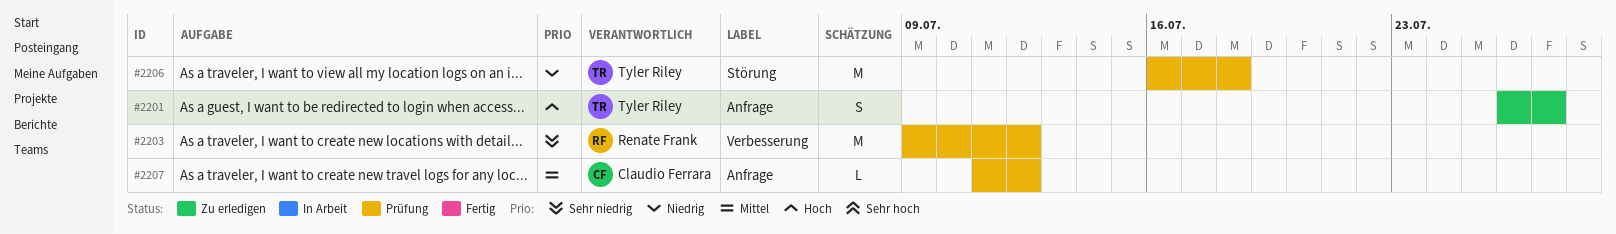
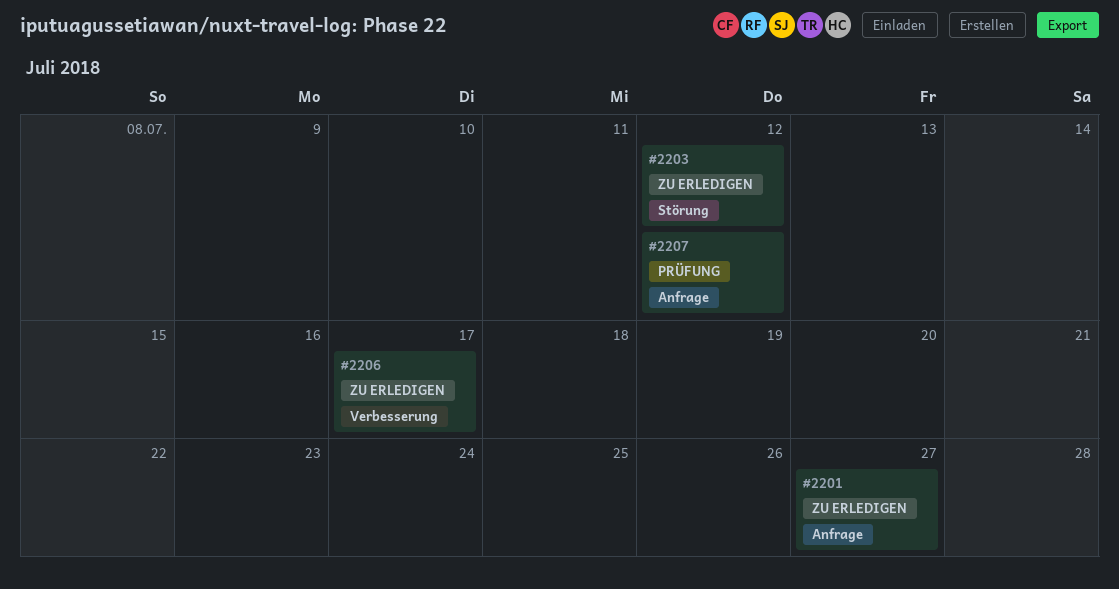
#2203, status: Prüfung -> Zu erledigen
#2203, label: Verbesserung -> Störung
#2206, status: Prüfung -> Zu erledigen
#2206, label: Störung -> Verbesserung
#2206, due: Jul 18 -> Jul 17

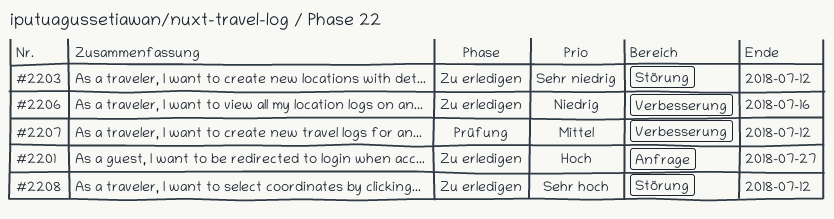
#2206, due: Jul 17 -> Jul 16
#2207, label: Anfrage -> Verbesserung
#2208: none -> present

